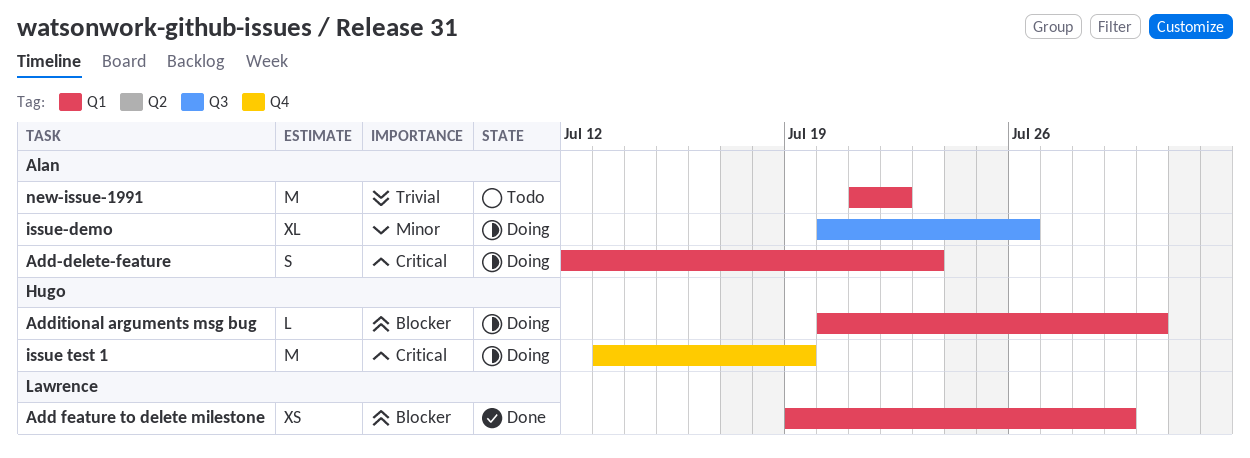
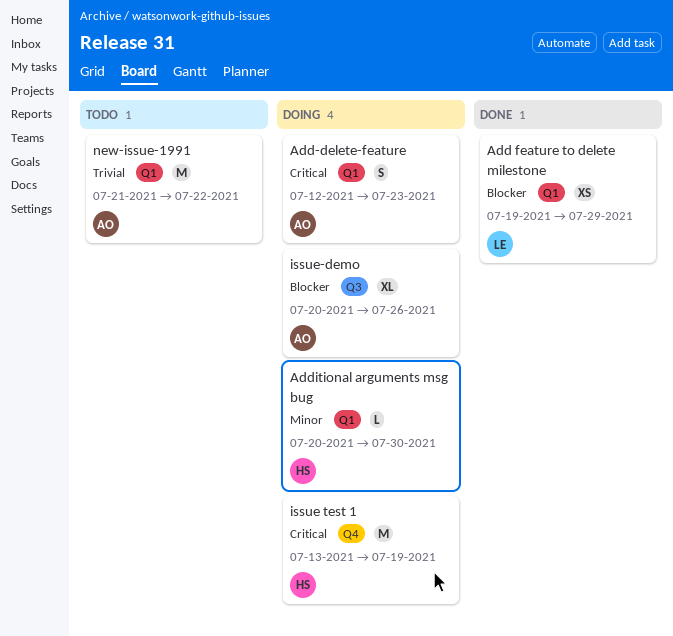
Additional arguments msg bug, priority: Blocker -> Minor
issue-demo, priority: Minor -> Blocker

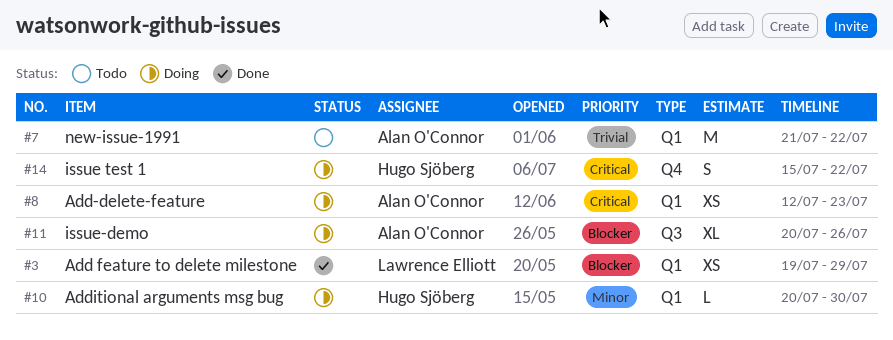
Add-delete-feature, estimate: S -> XS
issue test 1, estimate: M -> S
issue test 1, start: Jul 13 -> Jul 15
issue test 1, due: Jul 19 -> Jul 22

